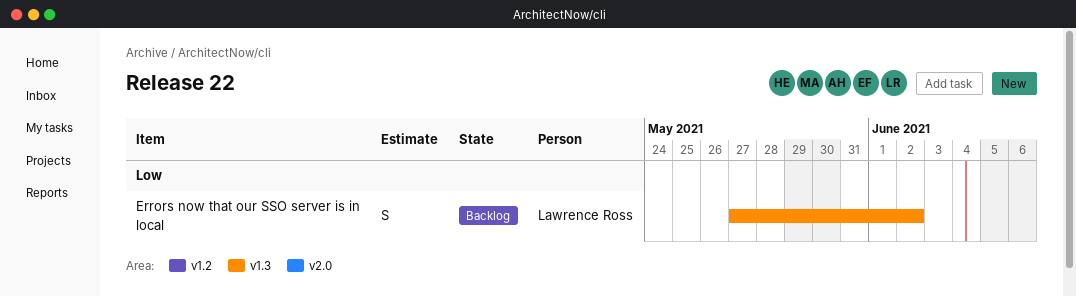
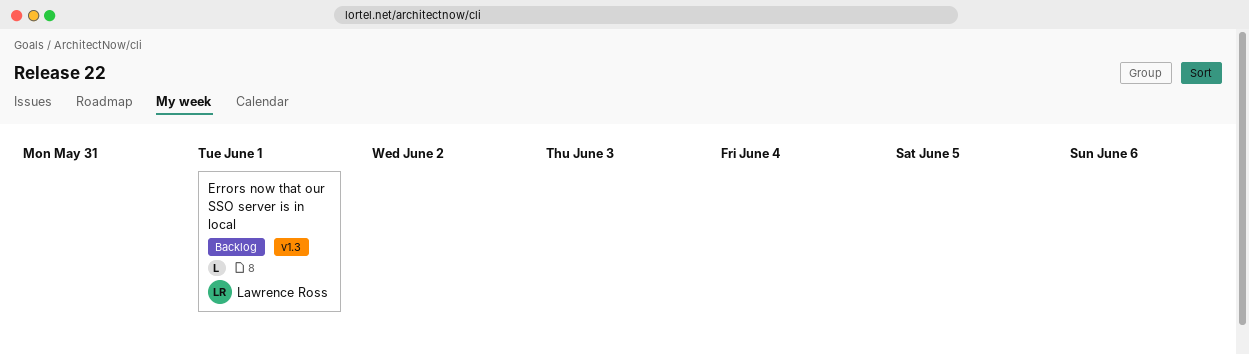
Errors now that our SSO server is in local, estimate: S -> L
Errors now that our SSO server is in local, due: Jun 2 -> Jun 1

